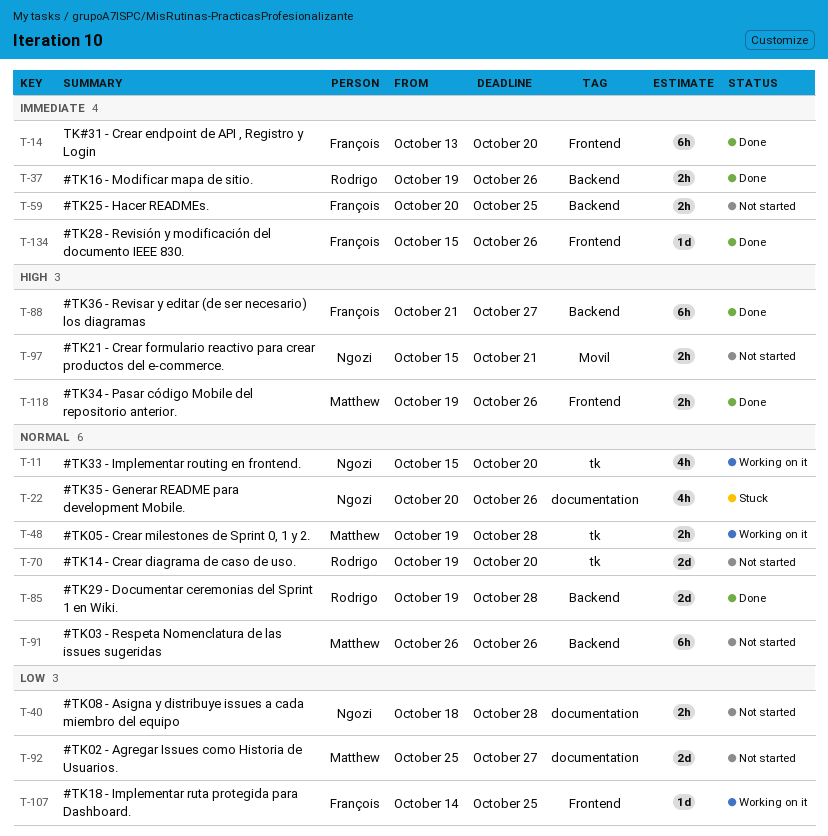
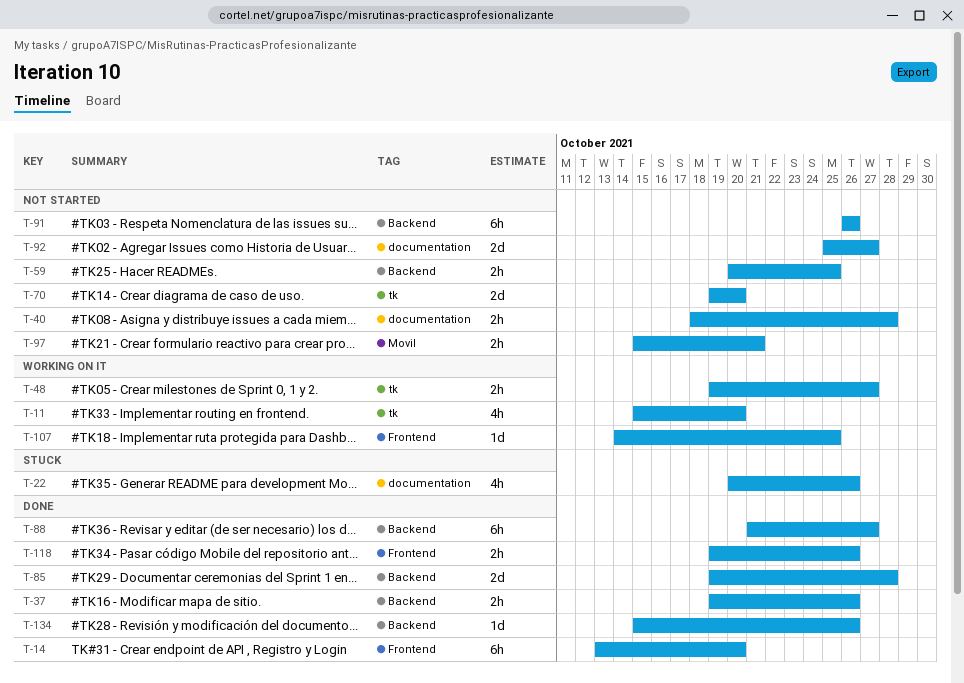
T-48, due: Oct 28 -> Oct 27
T-134, label: Frontend -> Backend

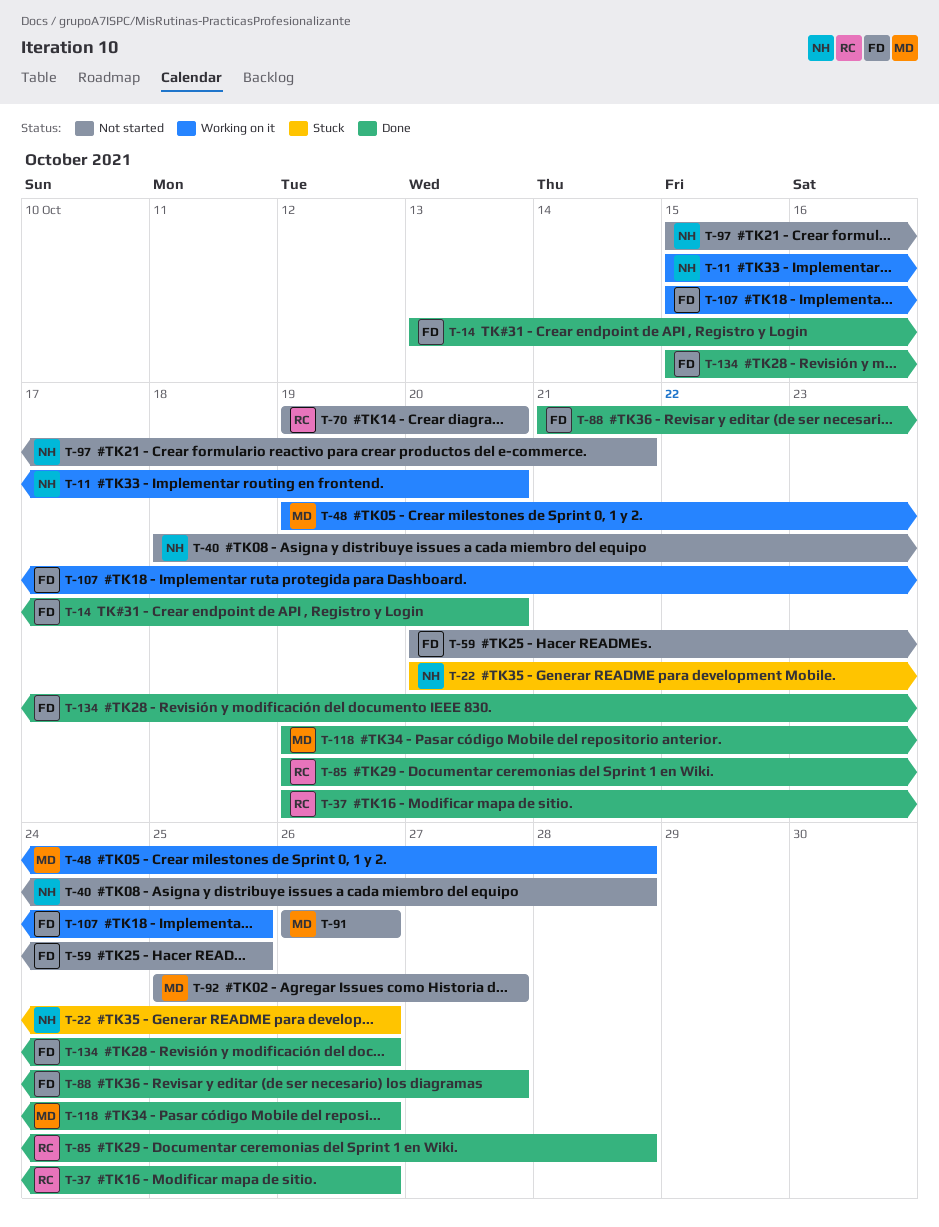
T-48, due: Oct 27 -> Oct 28
T-107, start: Oct 14 -> Oct 15

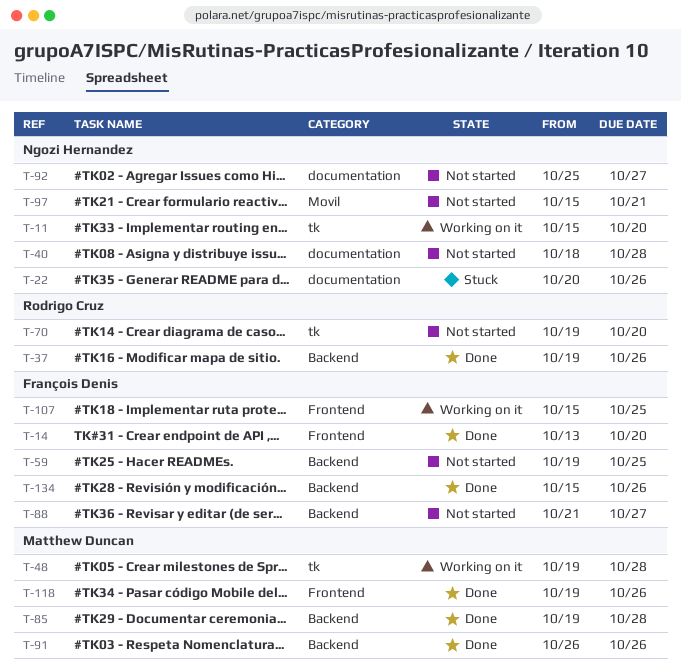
T-59, start: Oct 20 -> Oct 19
T-85, owner: Rodrigo Cruz -> Matthew Duncan
T-88, status: Done -> Not started
T-91, status: Not started -> Done
T-92, owner: Matthew Duncan -> Ngozi Hernandez

